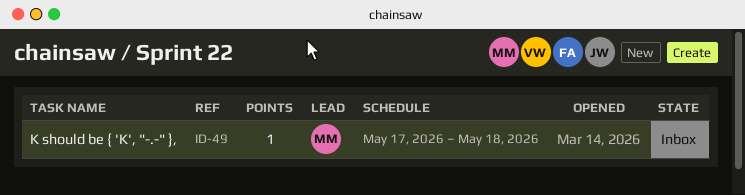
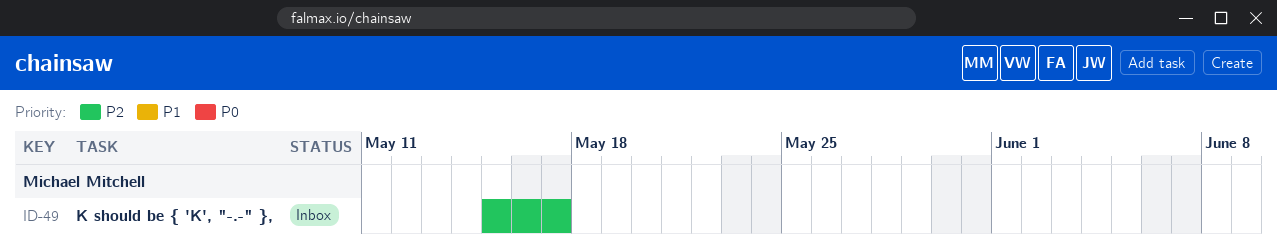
ID-49, start: May 17 -> May 15
ID-49, due: May 18 -> May 17

